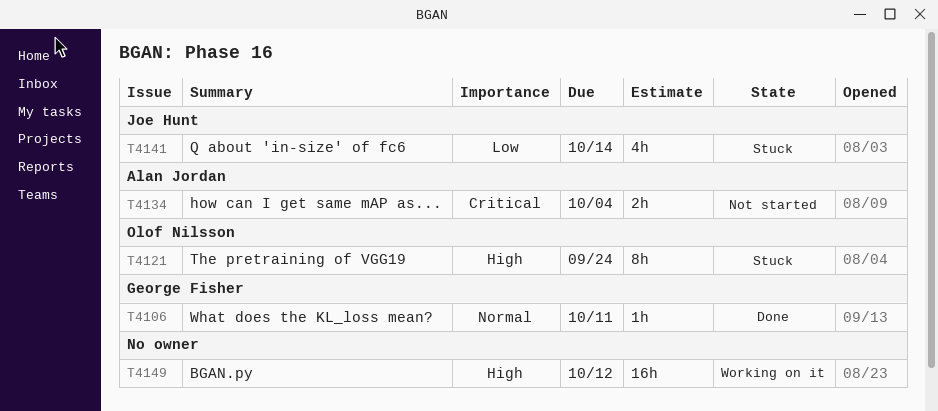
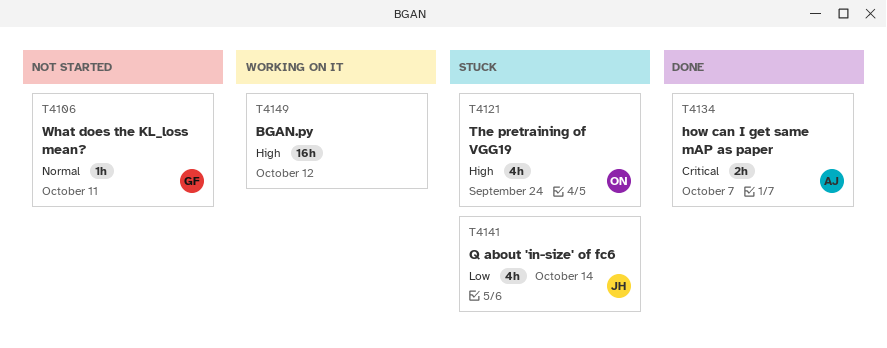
T4106, status: Done -> Not started
T4121, estimate: 8h -> 4h
T4134, status: Not started -> Done
T4134, due: Oct 4 -> Oct 7

